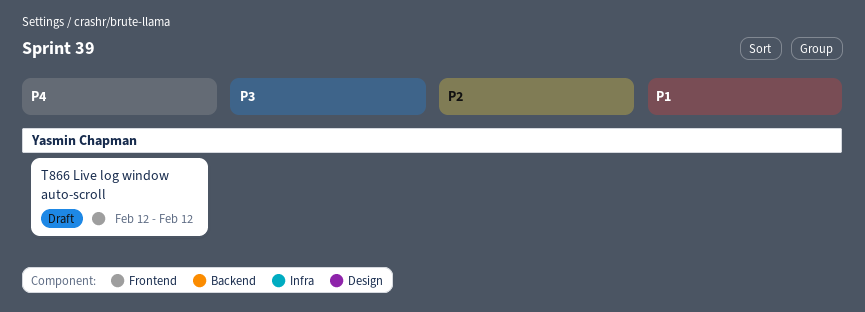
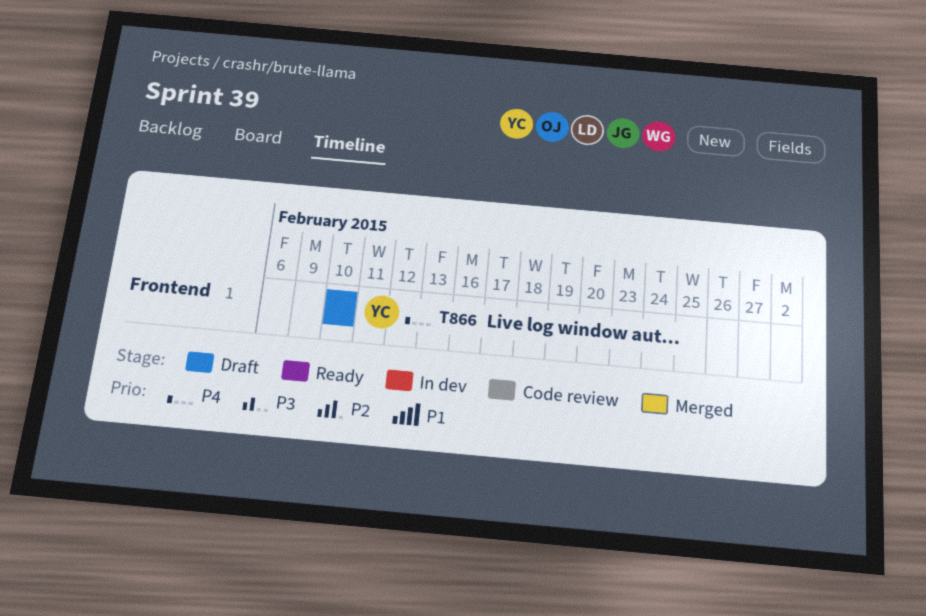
T866, start: Feb 12 -> Feb 10
T866, due: Feb 12 -> Feb 10

